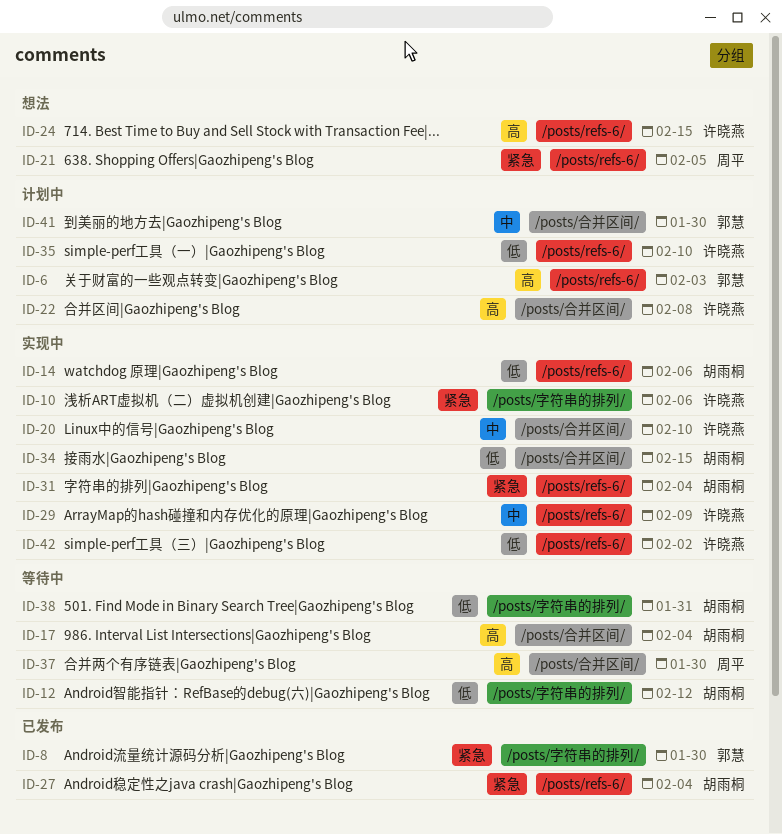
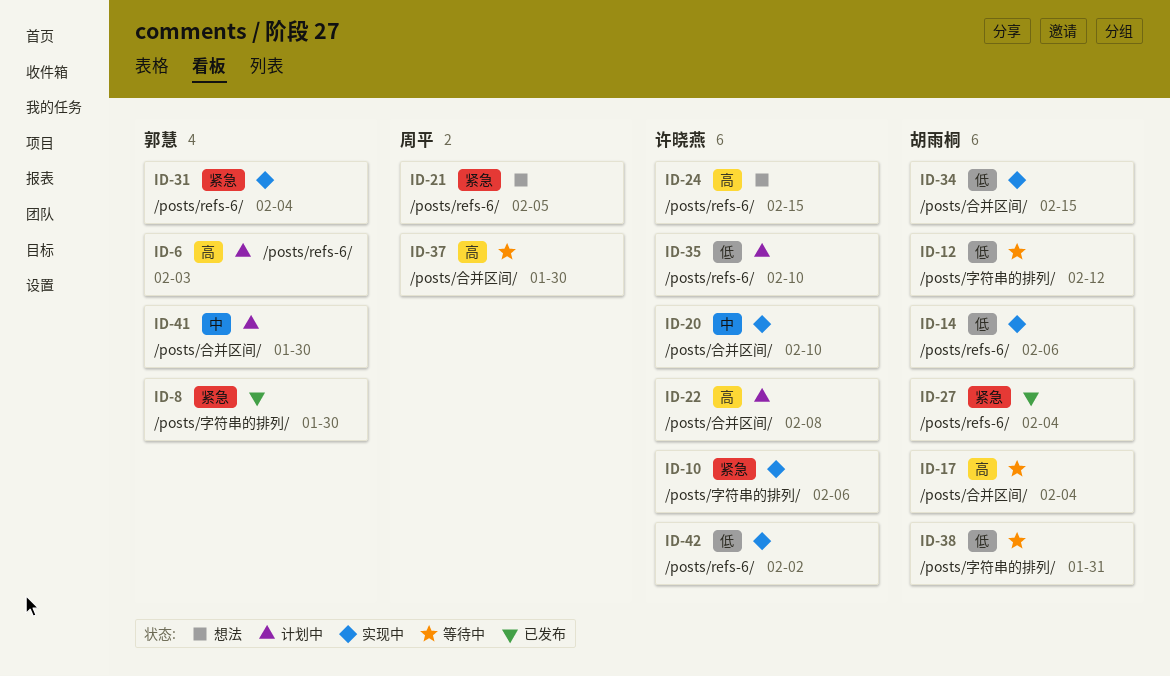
ID-29: present -> none
ID-31, owner: 胡雨桐 -> 郭慧

